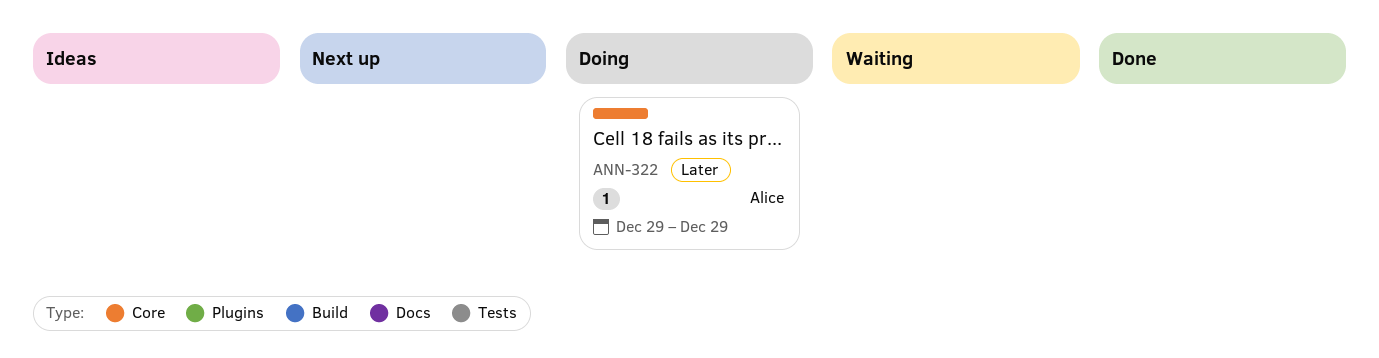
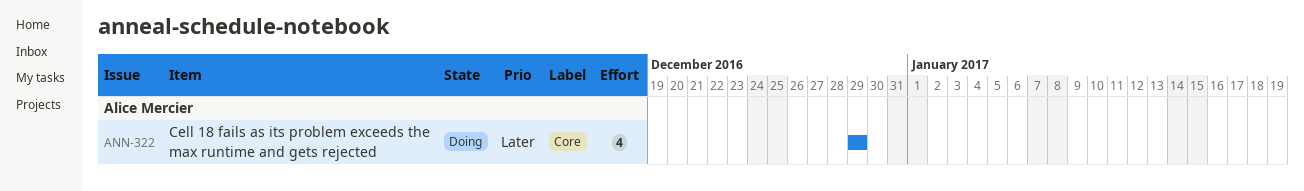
ANN-322, estimate: 1 -> 4

